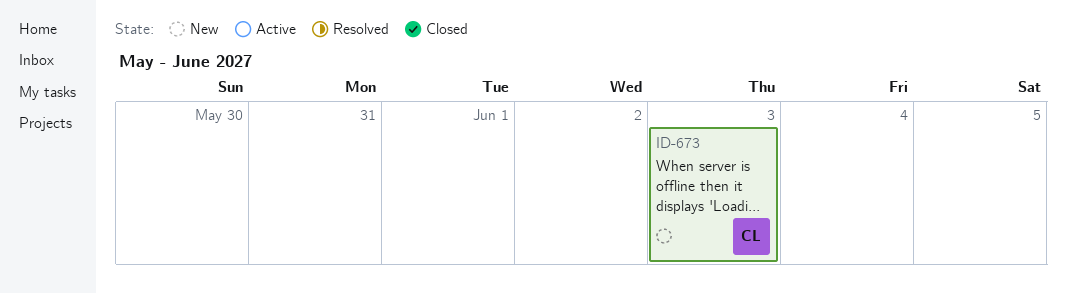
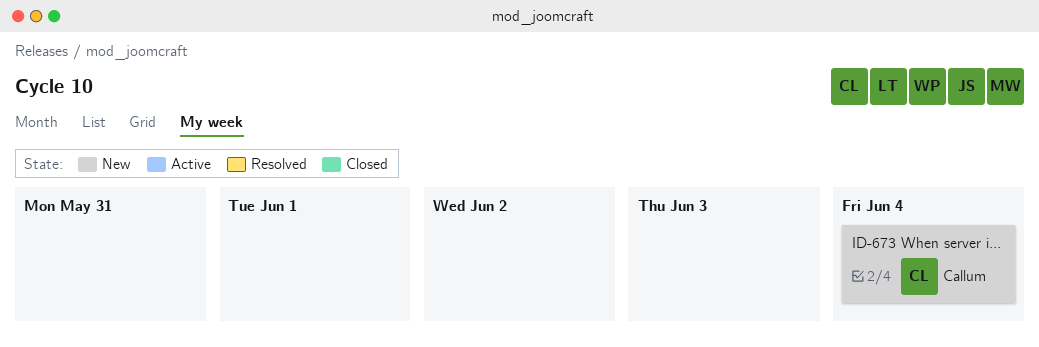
ID-673, due: Jun 3 -> Jun 4

